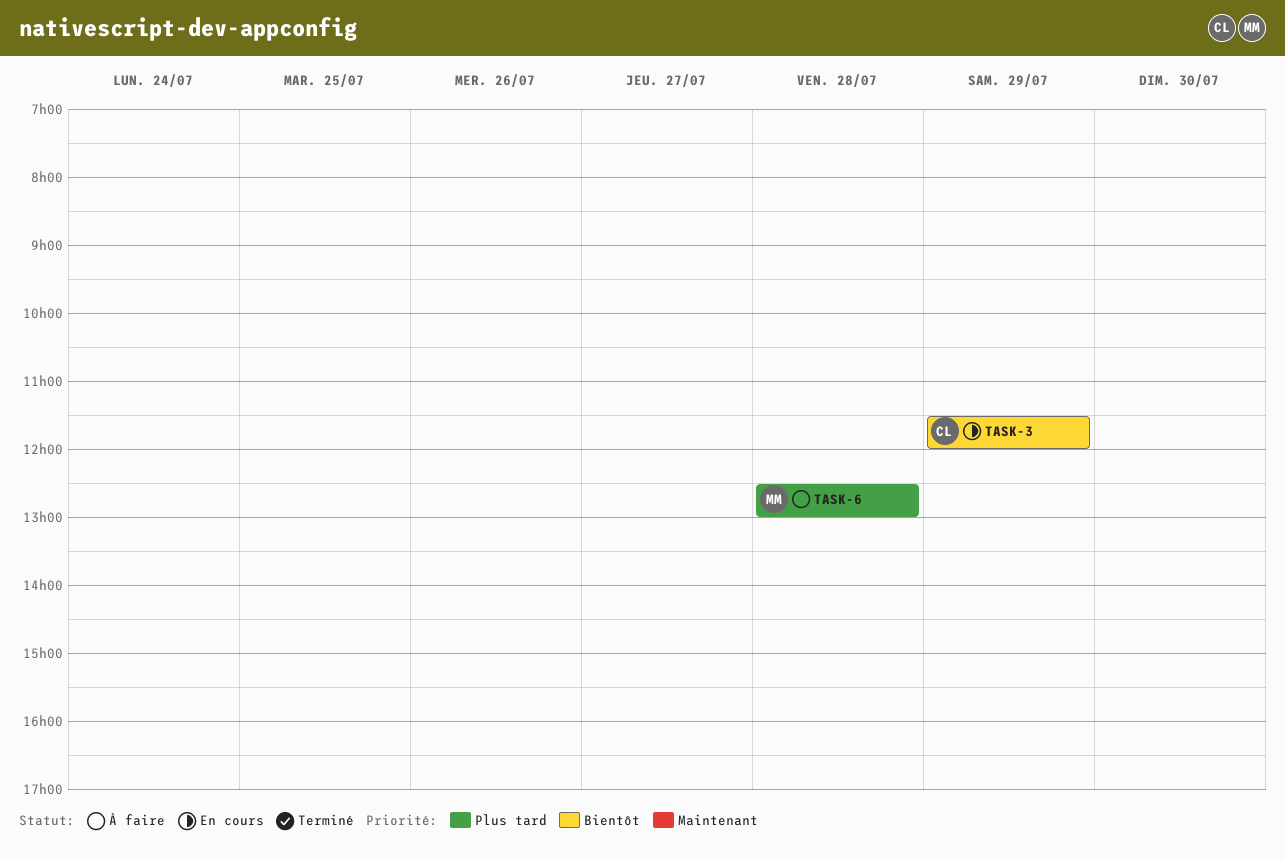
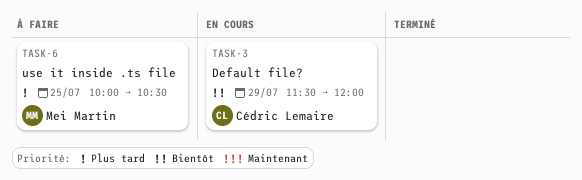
TASK-6, day: Jul 28 -> Jul 25
TASK-6, begins: 12:30 -> 10:00
TASK-6, ends: 13:00 -> 10:30

